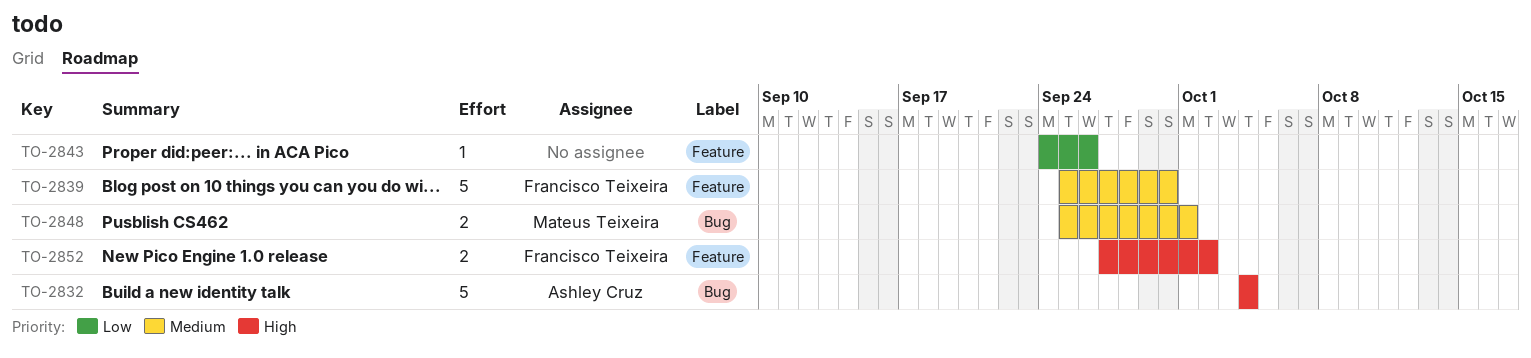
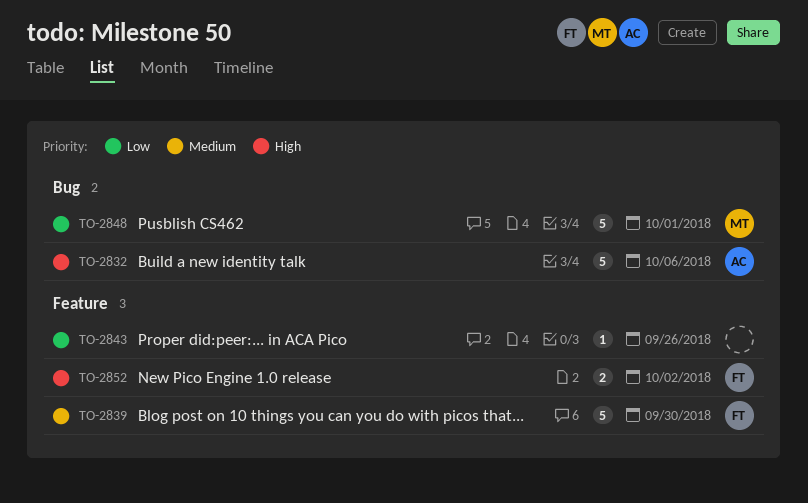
TO-2832, due: Oct 4 -> Oct 6
TO-2848, priority: Medium -> Low
TO-2848, estimate: 2 -> 5

